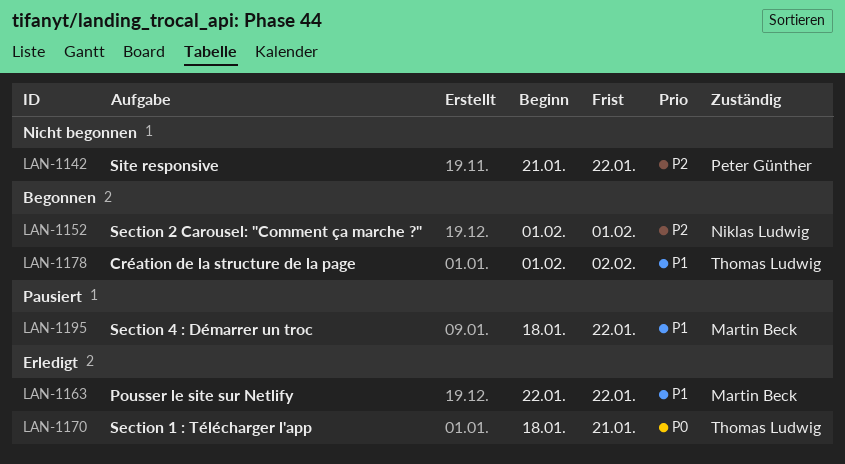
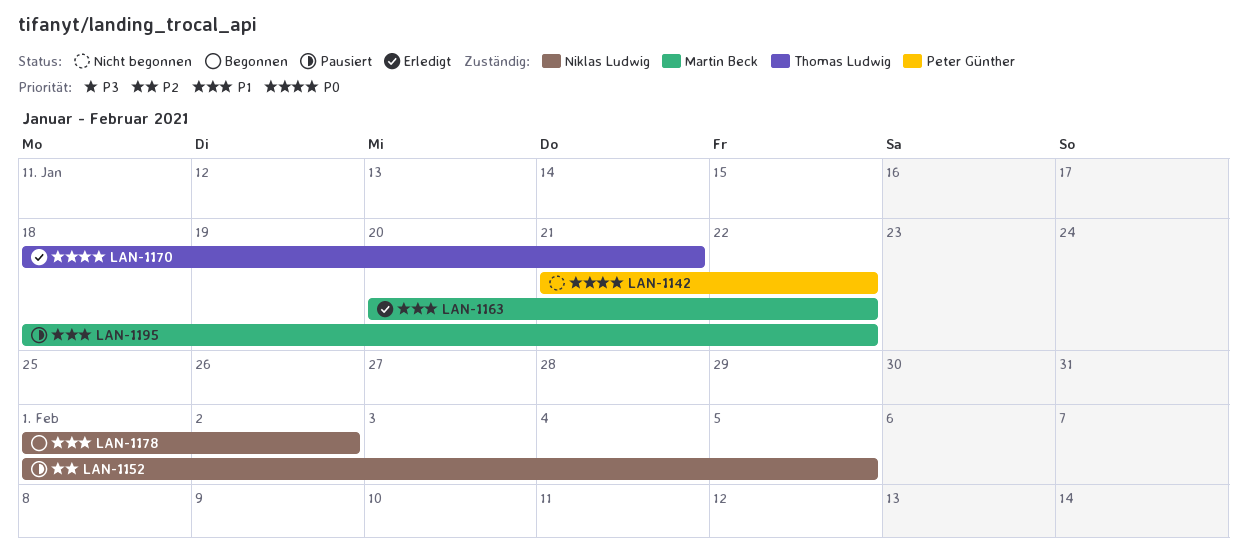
LAN-1142, priority: P2 -> P0
LAN-1152, status: Begonnen -> Pausiert
LAN-1152, due: Feb 1 -> Feb 5
LAN-1163, start: Jan 22 -> Jan 20
LAN-1178, owner: Thomas Ludwig -> Niklas Ludwig

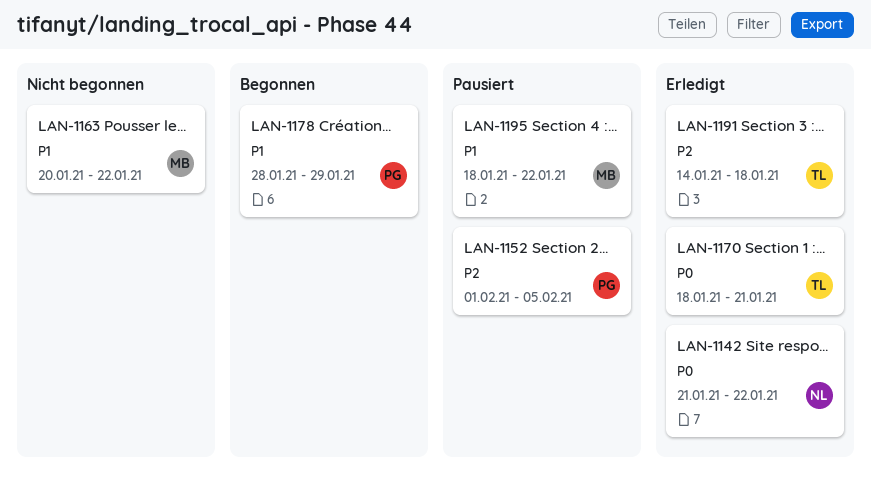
LAN-1142, status: Nicht begonnen -> Erledigt
LAN-1142, owner: Peter Günther -> Niklas Ludwig
LAN-1152, owner: Niklas Ludwig -> Peter Günther
LAN-1163, status: Erledigt -> Nicht begonnen
LAN-1178, owner: Niklas Ludwig -> Peter Günther
LAN-1178, start: Feb 1 -> Jan 28
LAN-1178, due: Feb 2 -> Jan 29
LAN-1191: none -> present

